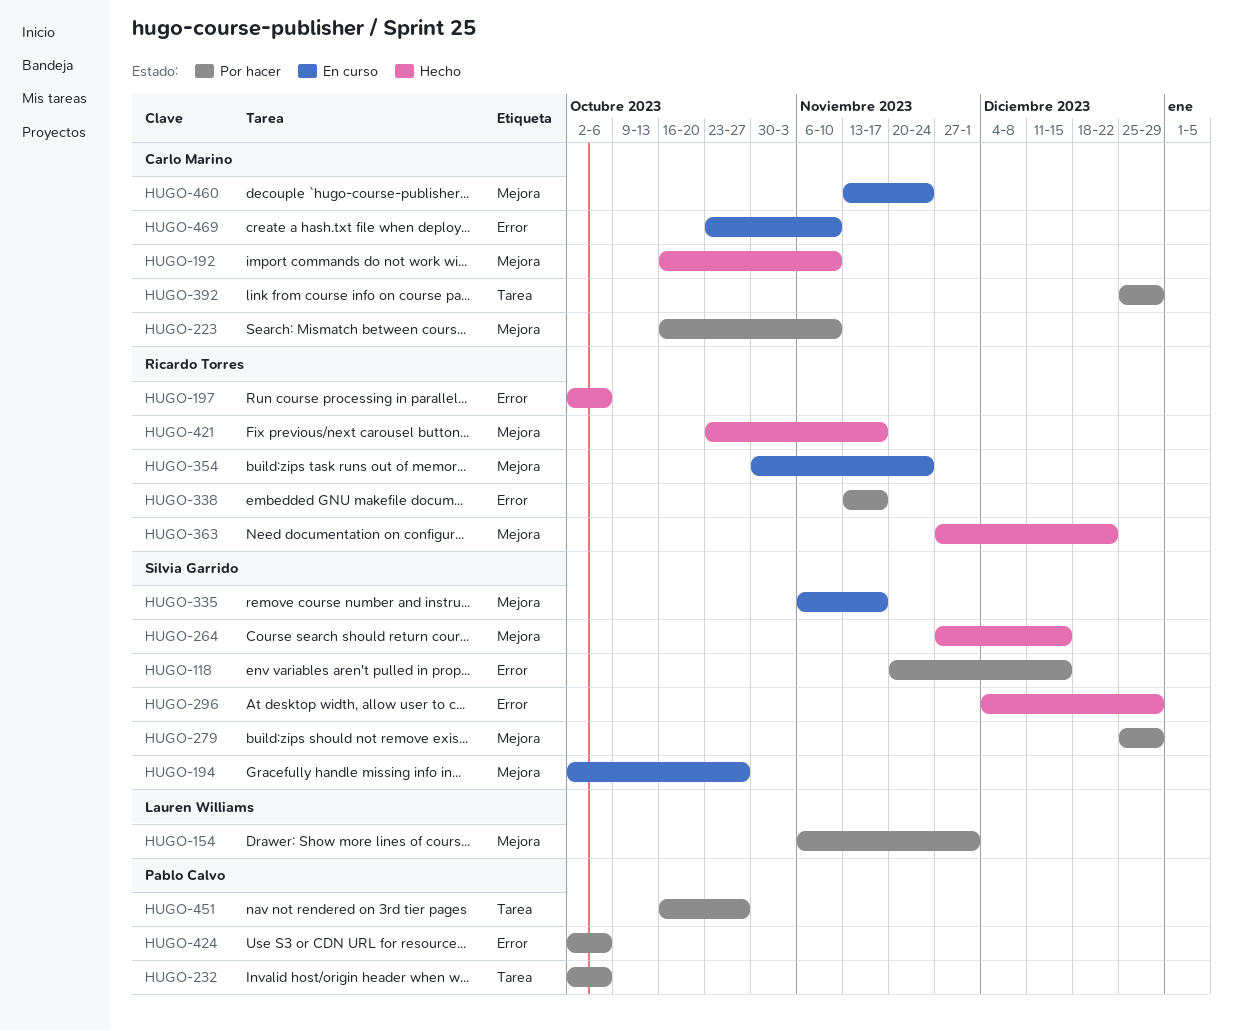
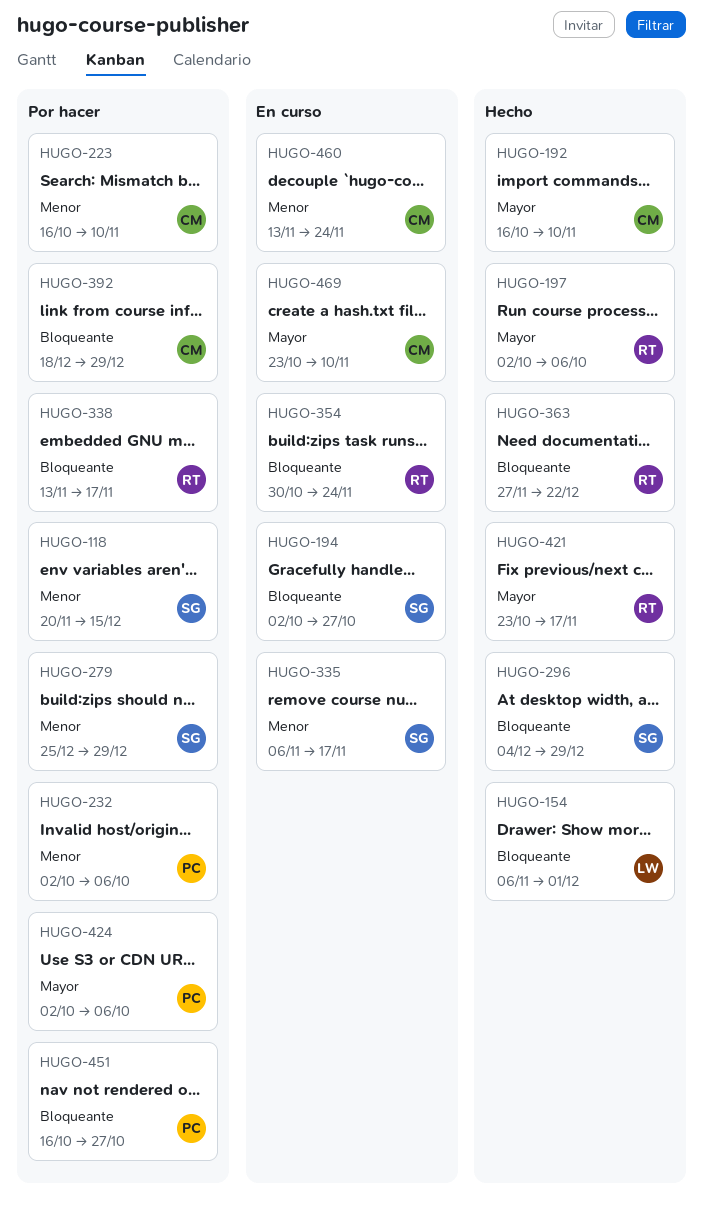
HUGO-154, status: Por hacer -> Hecho
HUGO-264: present -> none
HUGO-392, start: Dec 25 -> Dec 18

